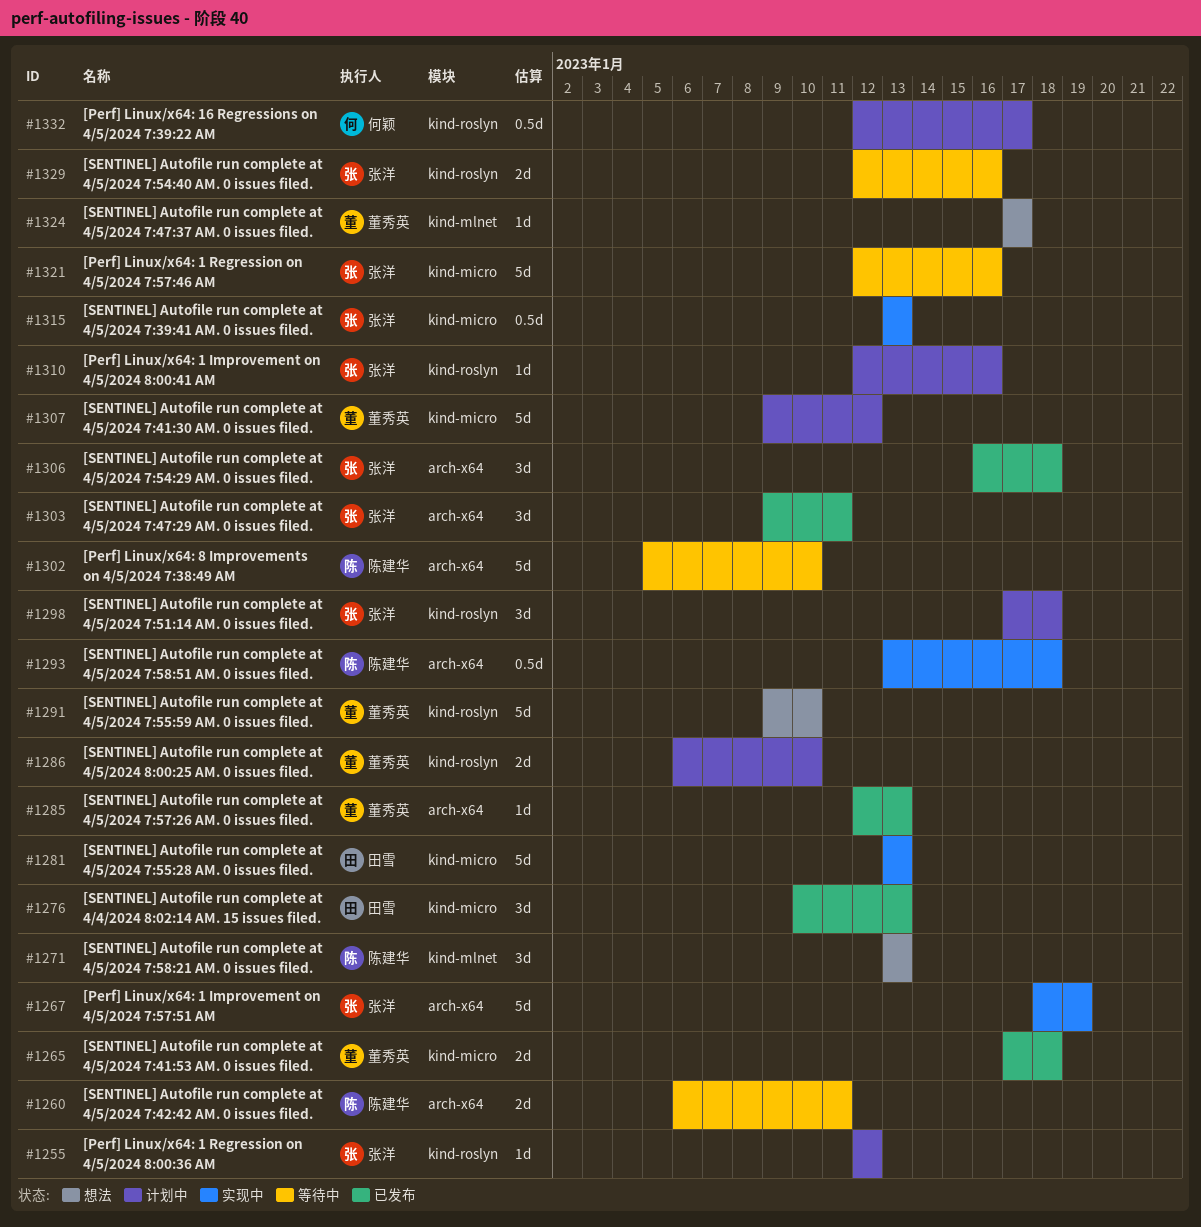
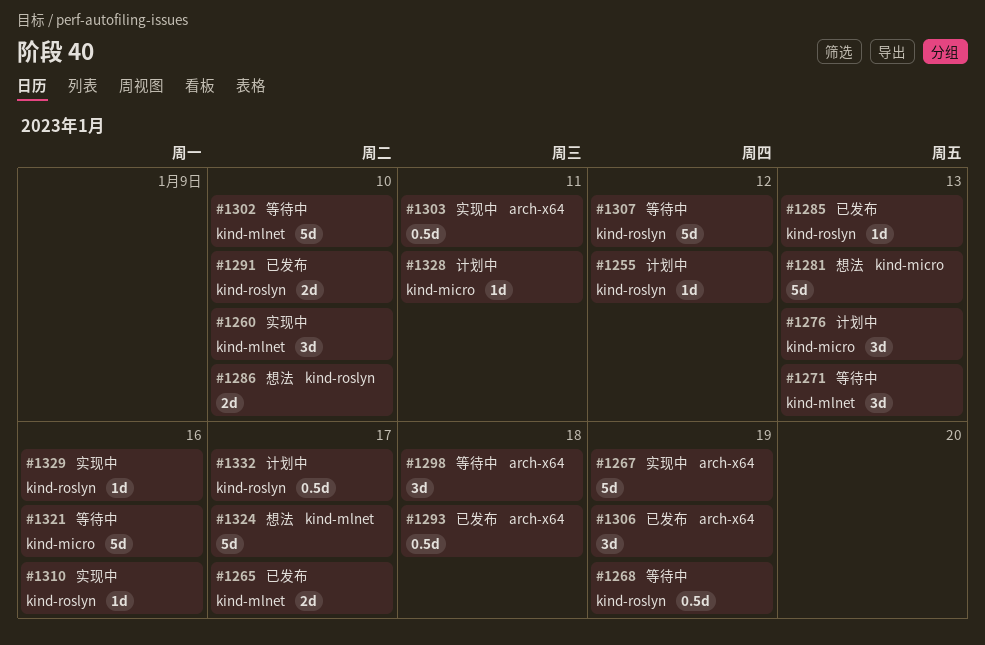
#1260, status: 等待中 -> 实现中
#1260, label: arch-x64 -> kind-mlnet
#1260, estimate: 2d -> 3d
#1260, due: Jan 11 -> Jan 10
#1265, label: kind-micro -> kind-mlnet
#1265, due: Jan 18 -> Jan 17
#1268: none -> present
#1271, status: 想法 -> 等待中
#1276, status: 已发布 -> 计划中
#1281, status: 实现中 -> 想法
#1285, label: arch-x64 -> kind-roslyn
#1286, status: 计划中 -> 想法
#1291, status: 想法 -> 已发布
#1291, estimate: 5d -> 2d
#1293, status: 实现中 -> 已发布
#1298, status: 计划中 -> 等待中
#1298, label: kind-roslyn -> arch-x64
#1302, label: arch-x64 -> kind-mlnet
#1303, status: 已发布 -> 实现中
#1303, estimate: 3d -> 0.5d
#1306, due: Jan 18 -> Jan 19
#1307, status: 计划中 -> 等待中
#1307, label: kind-micro -> kind-roslyn
#1310, status: 计划中 -> 实现中
#1315: present -> none
#1324, estimate: 1d -> 5d
#1328: none -> present
#1329, status: 等待中 -> 实现中
#1329, estimate: 2d -> 1d

